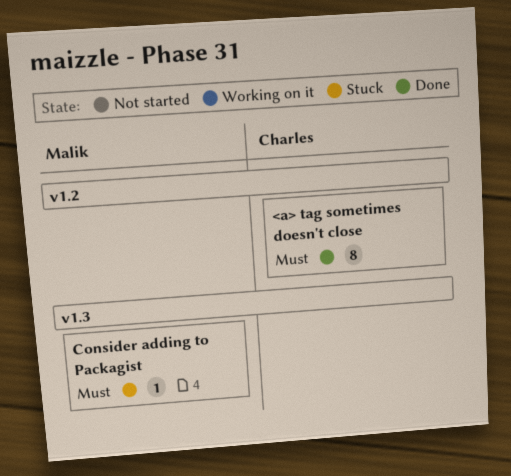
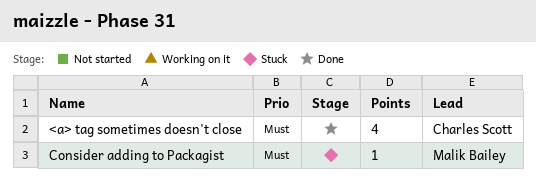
<a> tag sometimes doesn't close, estimate: 8 -> 4

